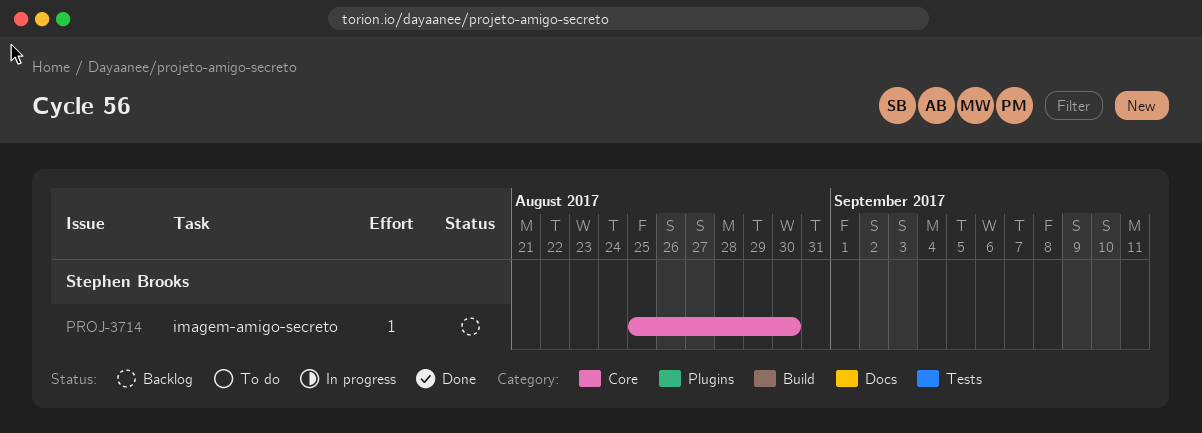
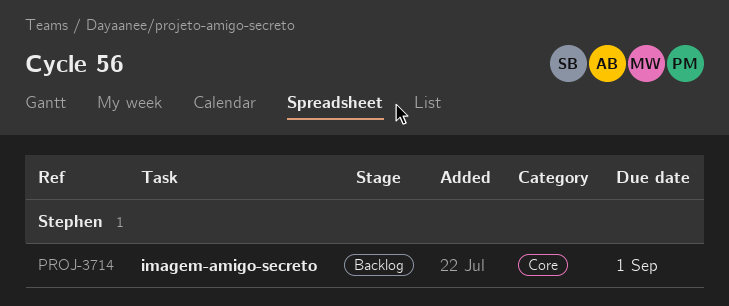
PROJ-3714, due: Aug 30 -> Sep 1

